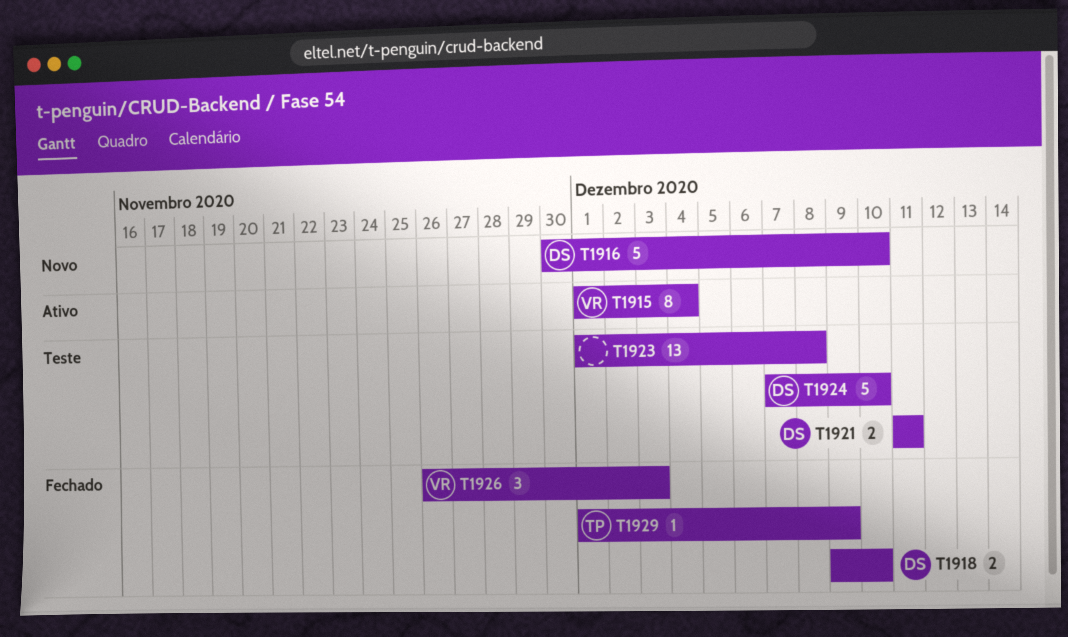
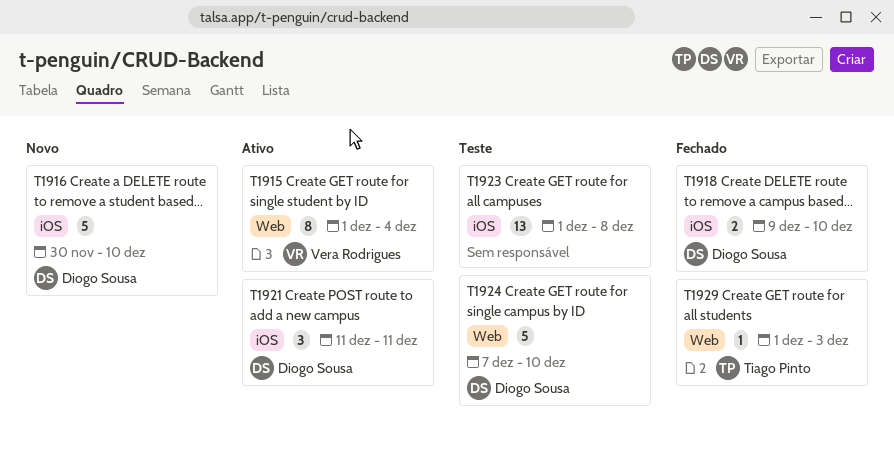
T1921, status: Teste -> Ativo
T1921, estimate: 2 -> 3
T1926: present -> none
T1929, due: Dec 9 -> Dec 3

